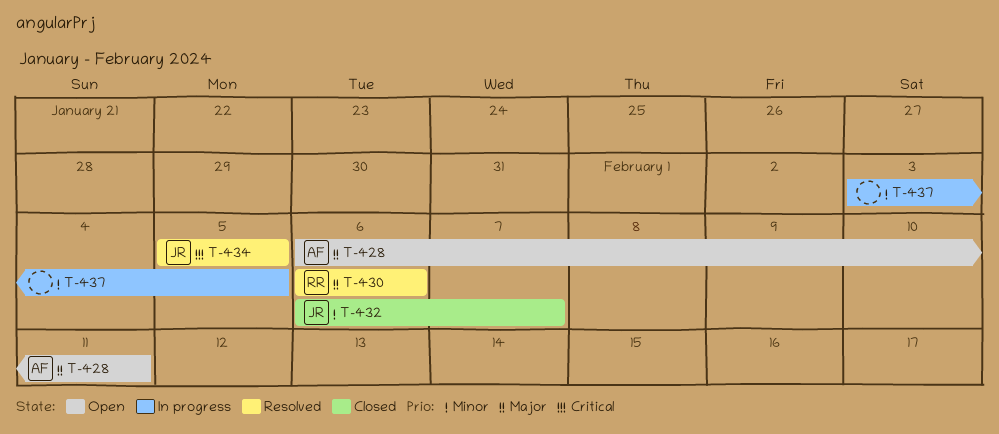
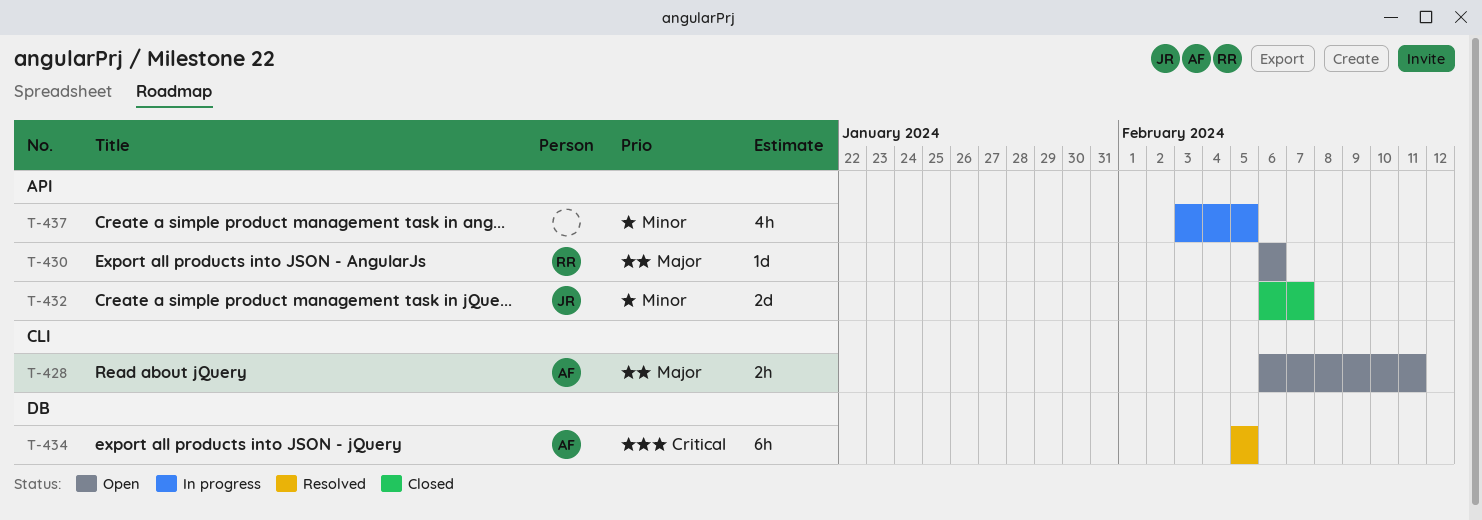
T-430, status: Resolved -> Open
T-434, owner: JR -> AF

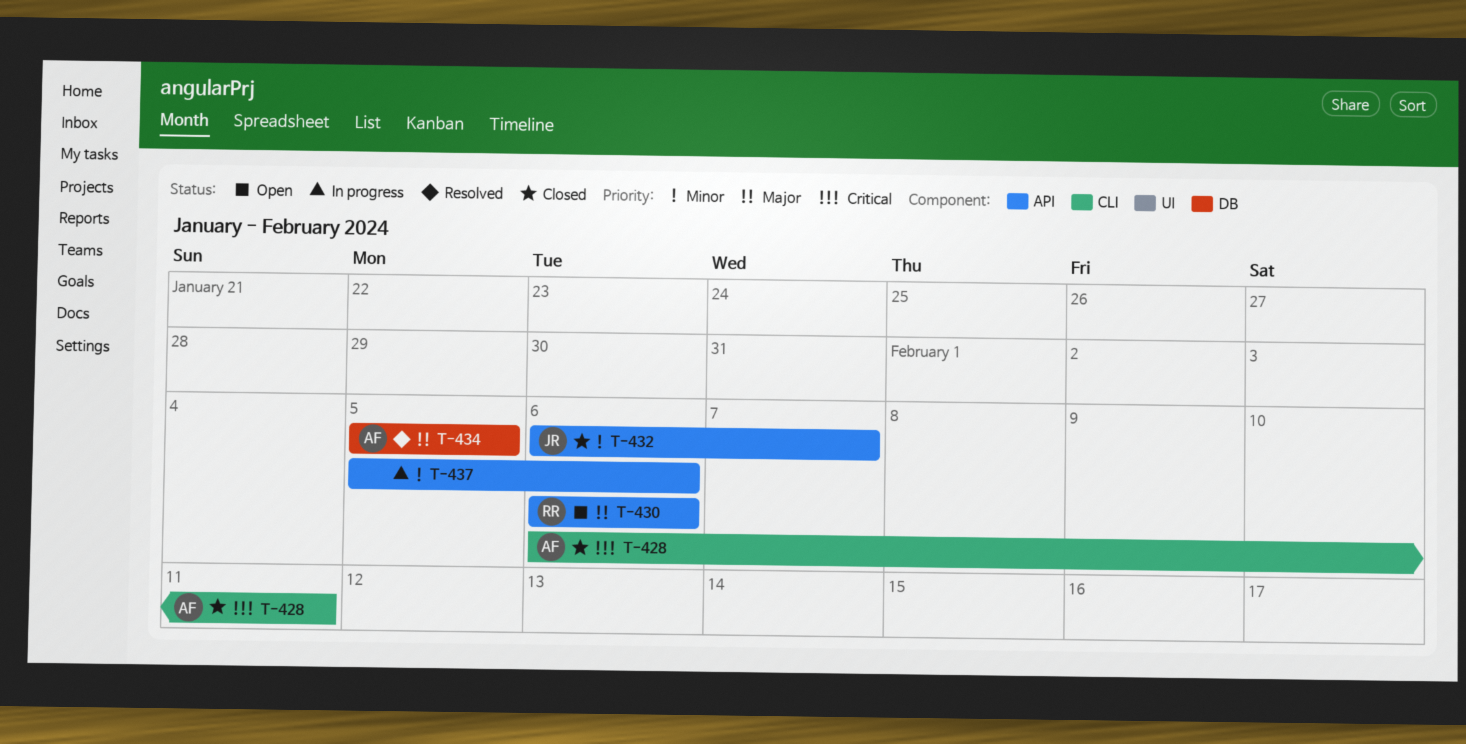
T-428, status: Open -> Closed
T-428, priority: Major -> Critical
T-434, priority: Critical -> Major
T-437, start: Feb 3 -> Feb 5
T-437, due: Feb 5 -> Feb 6

